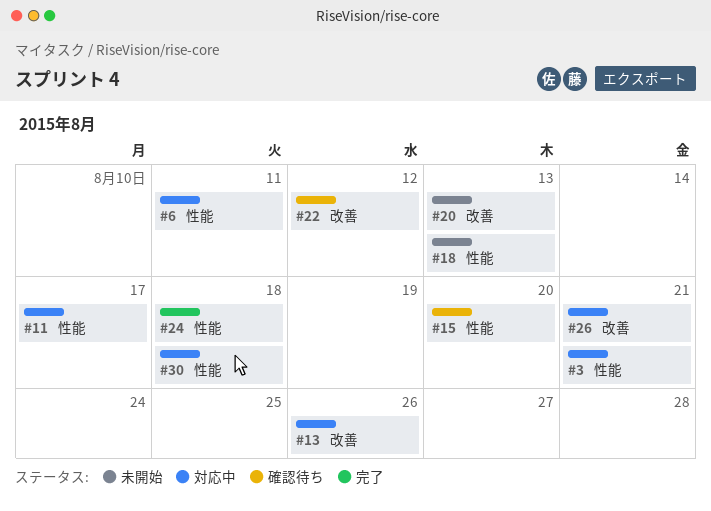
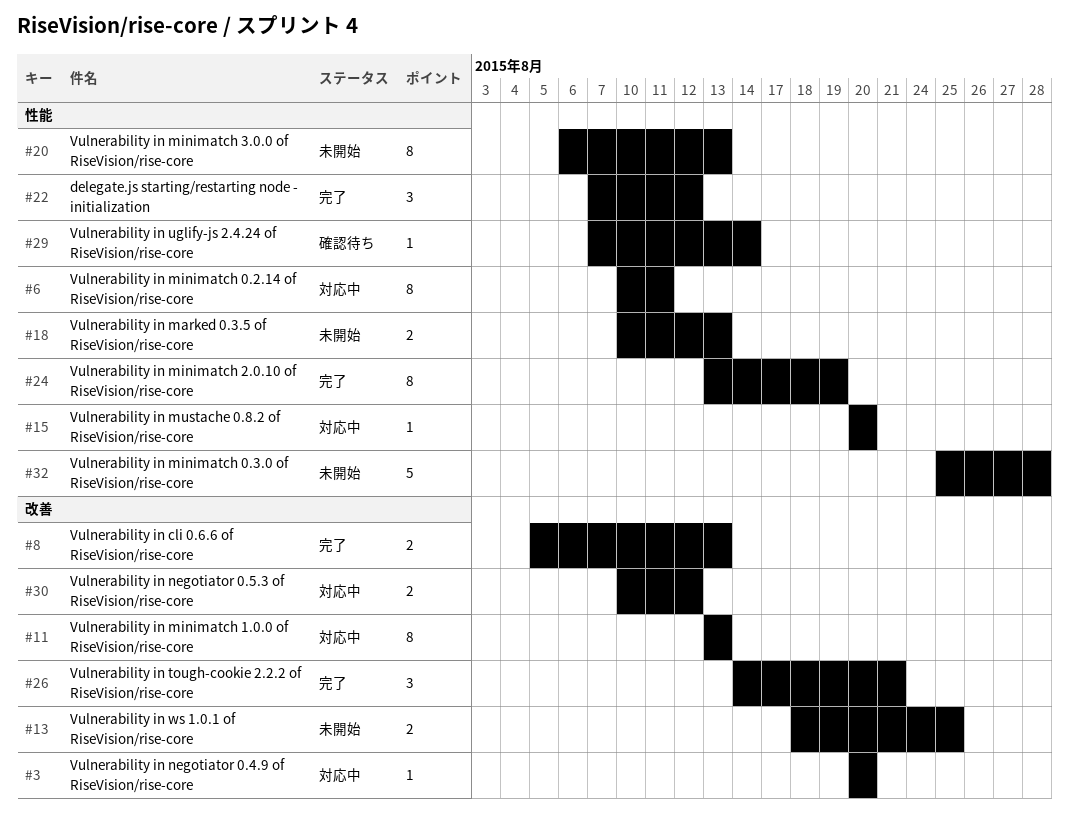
#3, label: 性能 -> 改善
#3, due: Aug 21 -> Aug 20
#8: none -> present
#11, label: 性能 -> 改善
#11, due: Aug 17 -> Aug 13
#13, status: 対応中 -> 未開始
#13, due: Aug 26 -> Aug 25
#15, status: 確認待ち -> 対応中
#20, label: 改善 -> 性能
#22, status: 確認待ち -> 完了
#22, label: 改善 -> 性能
#24, due: Aug 18 -> Aug 19
#26, status: 対応中 -> 完了
#29: none -> present
#30, label: 性能 -> 改善
#30, due: Aug 18 -> Aug 12
#32: none -> present

